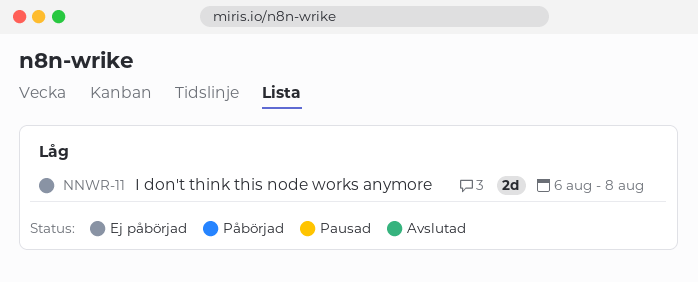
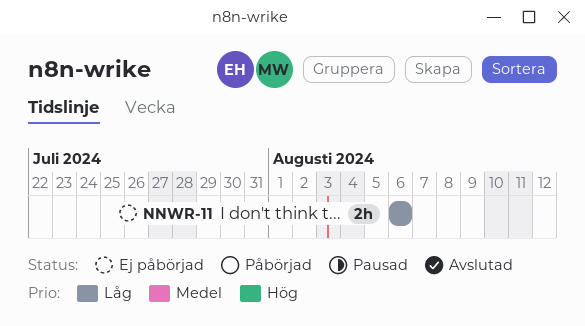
NNWR-11, estimate: 2d -> 2h
NNWR-11, due: Aug 8 -> Aug 6

